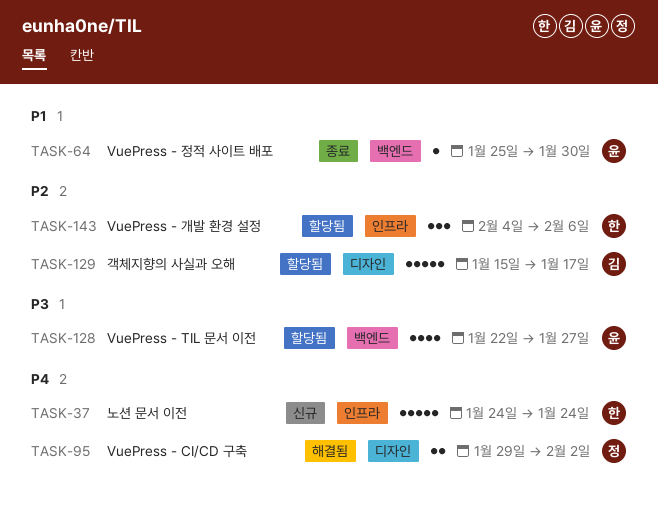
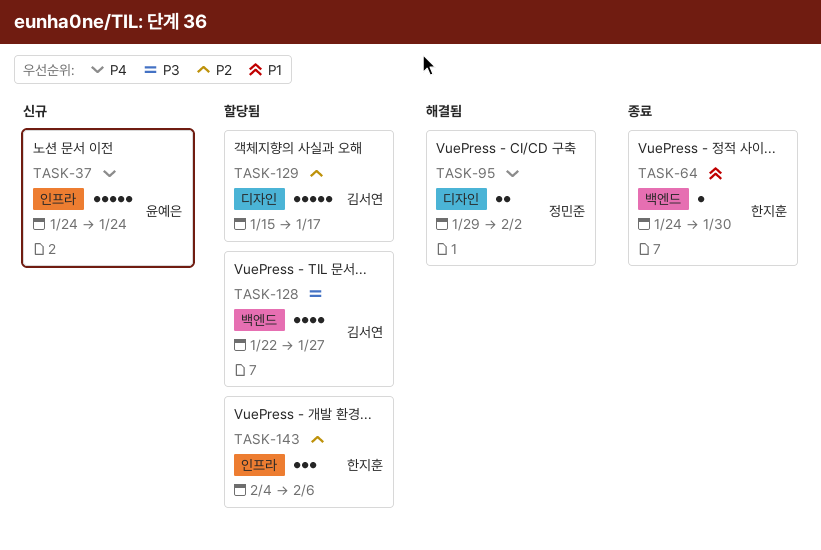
TASK-37, owner: 한지훈 -> 윤예은
TASK-64, owner: 윤예은 -> 한지훈
TASK-64, start: Jan 25 -> Jan 24
TASK-128, owner: 윤예은 -> 김서연

